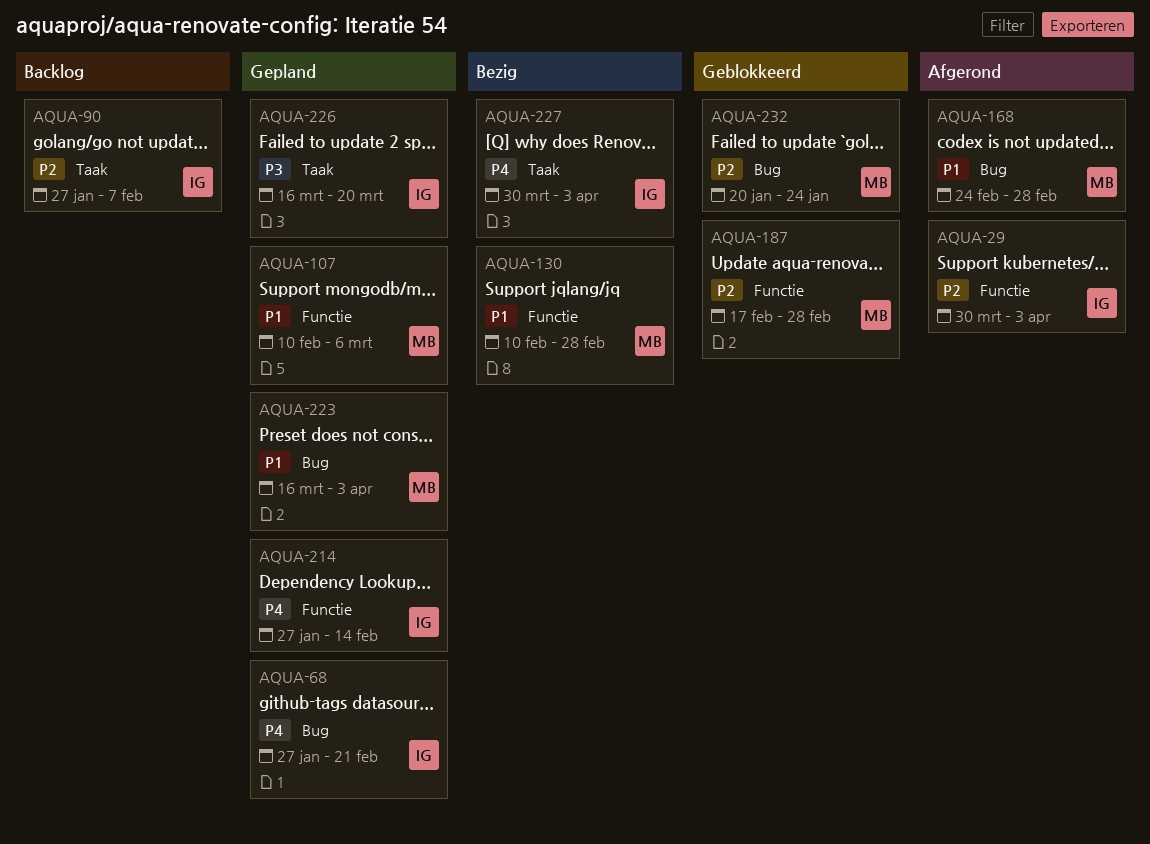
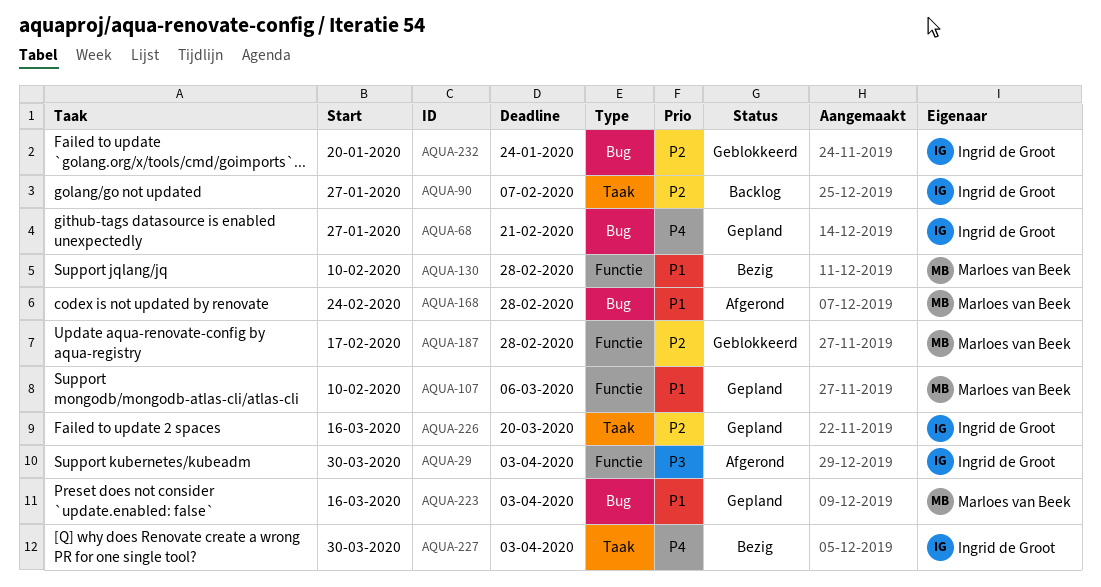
AQUA-29, priority: P2 -> P3
AQUA-214: present -> none
AQUA-226, priority: P3 -> P2
AQUA-232, owner: Marloes van Beek -> Ingrid de Groot

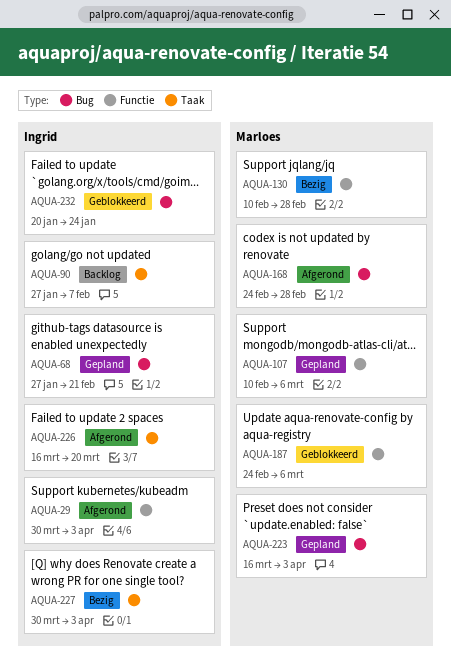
AQUA-187, start: Feb 17 -> Feb 24
AQUA-187, due: Feb 28 -> Mar 6
AQUA-226, status: Gepland -> Afgerond

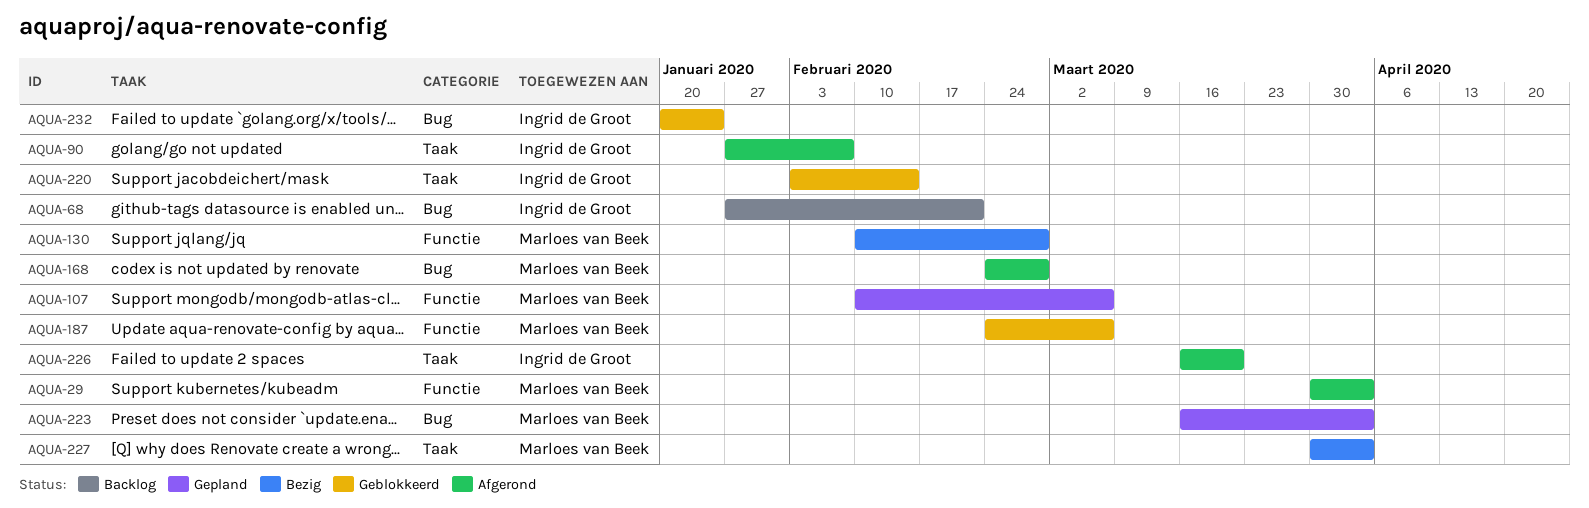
AQUA-29, owner: Ingrid de Groot -> Marloes van Beek
AQUA-68, status: Gepland -> Backlog
AQUA-90, status: Backlog -> Afgerond
AQUA-220: none -> present
AQUA-227, owner: Ingrid de Groot -> Marloes van Beek

